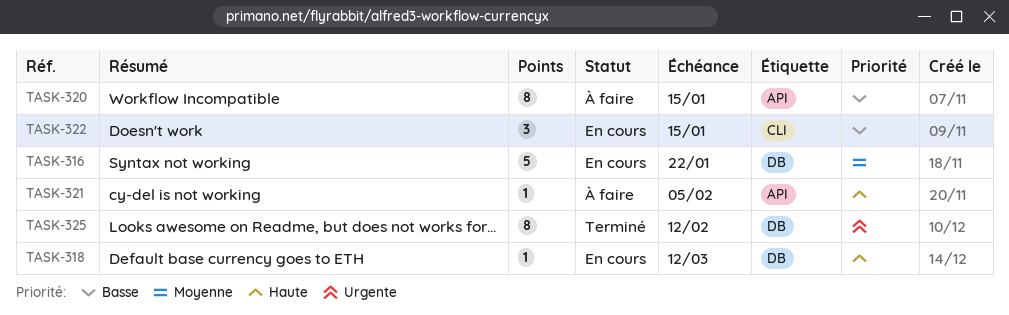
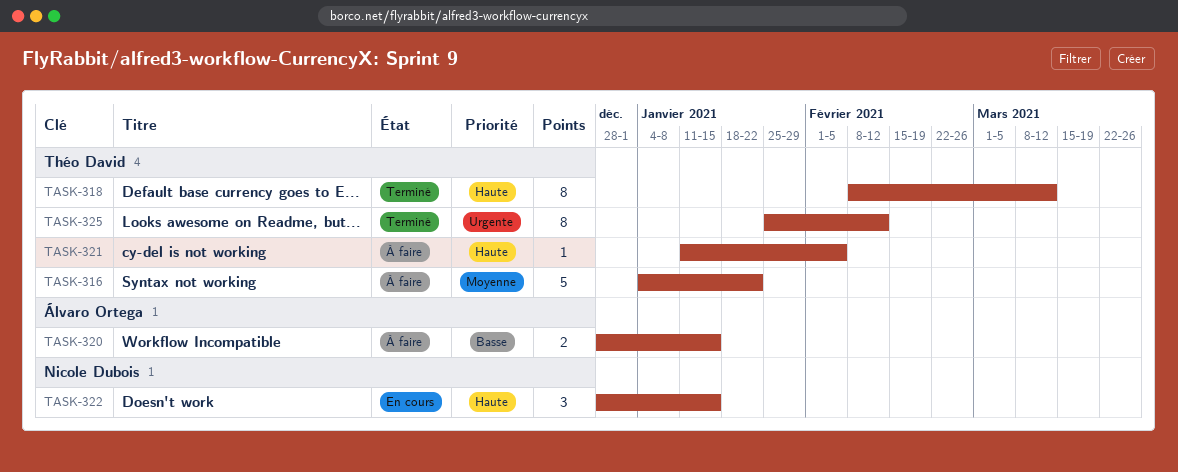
TASK-316, status: En cours -> À faire
TASK-318, status: En cours -> Terminé
TASK-318, estimate: 1 -> 8
TASK-320, estimate: 8 -> 2
TASK-322, priority: Basse -> Haute

